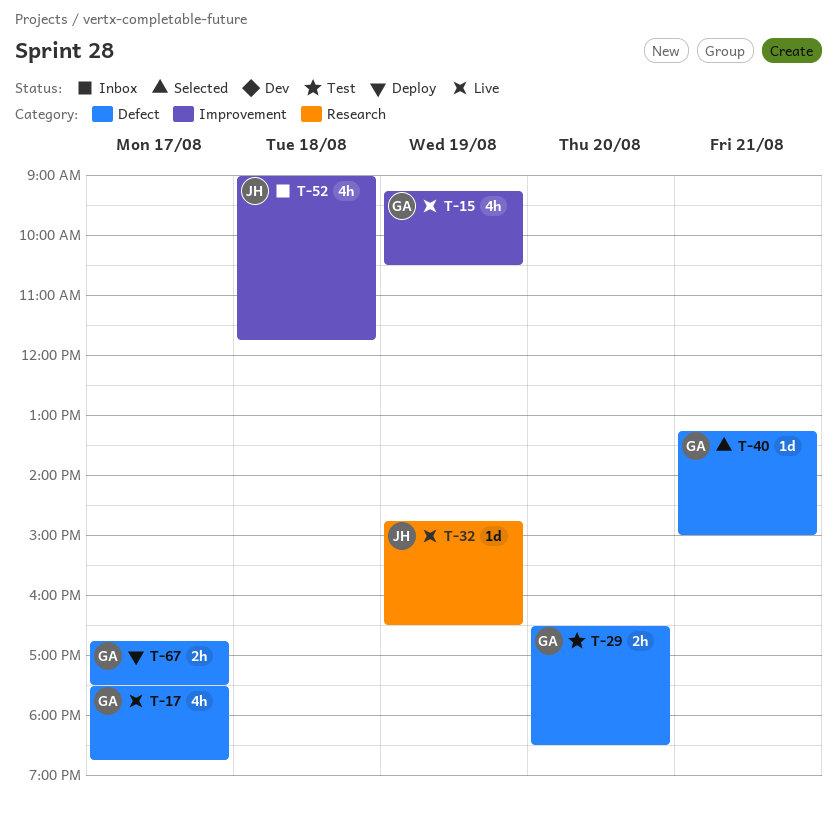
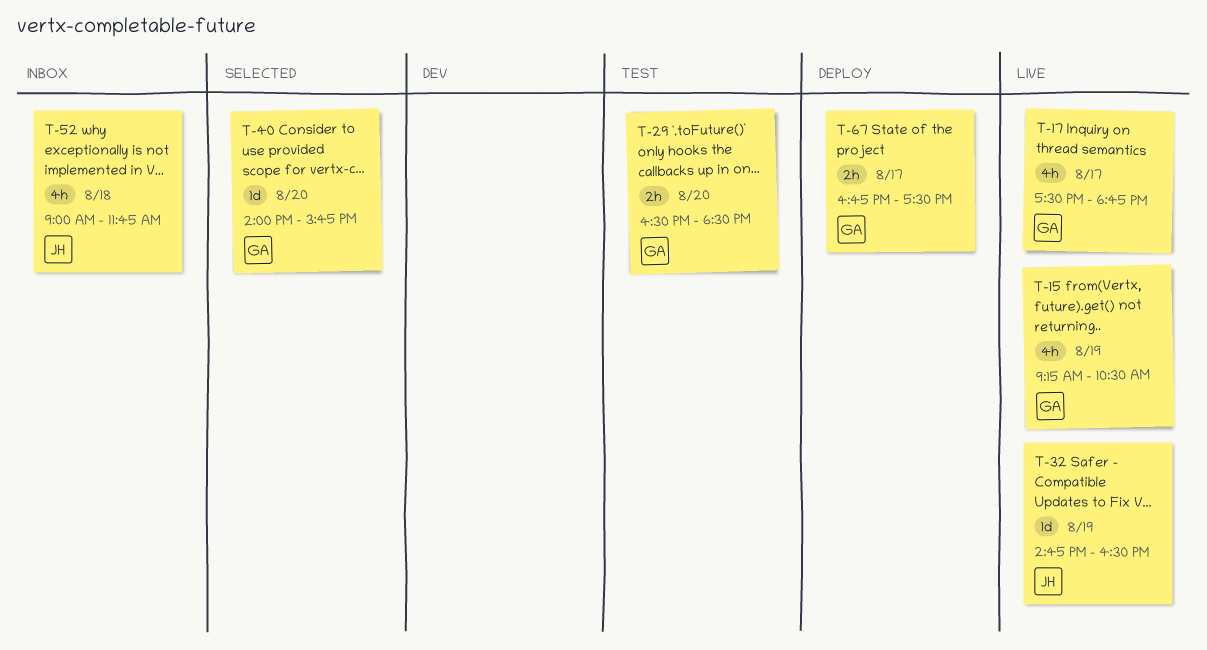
T-40, day: Aug 21 -> Aug 20
T-40, begins: 13:15 -> 14:00
T-40, ends: 15:00 -> 15:45

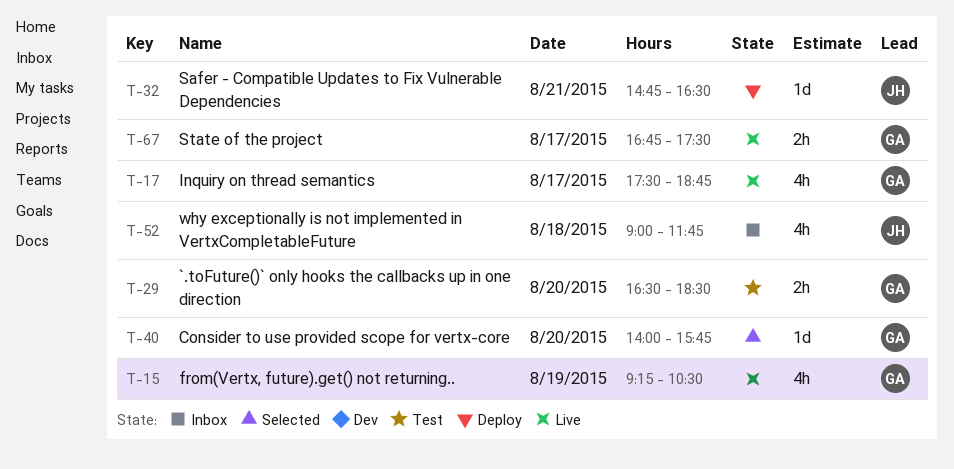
T-32, status: Live -> Deploy
T-32, day: Aug 19 -> Aug 21
T-67, status: Deploy -> Live

